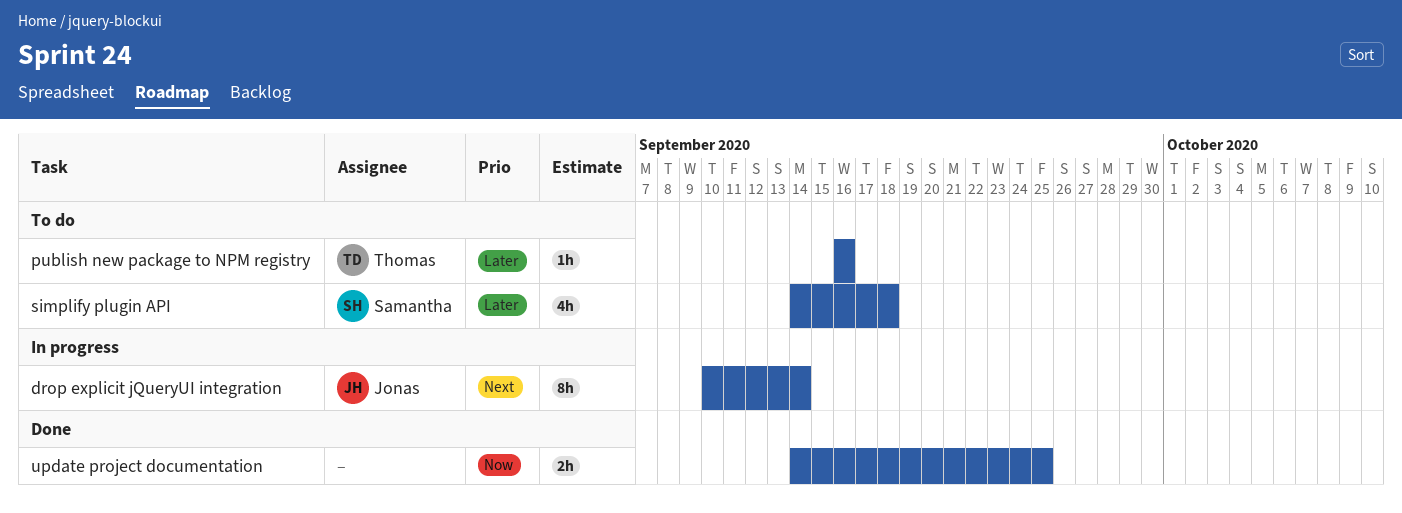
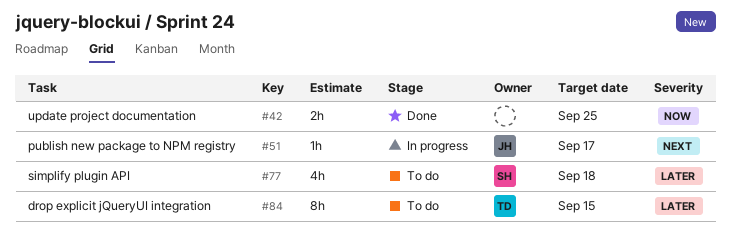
drop explicit jQueryUI integration, status: In progress -> To do
drop explicit jQueryUI integration, owner: Jonas -> Thomas
drop explicit jQueryUI integration, priority: Next -> Later
drop explicit jQueryUI integration, due: Sep 14 -> Sep 15
publish new package to NPM registry, status: To do -> In progress
publish new package to NPM registry, owner: Thomas -> Jonas
publish new package to NPM registry, priority: Later -> Next
publish new package to NPM registry, due: Sep 16 -> Sep 17

